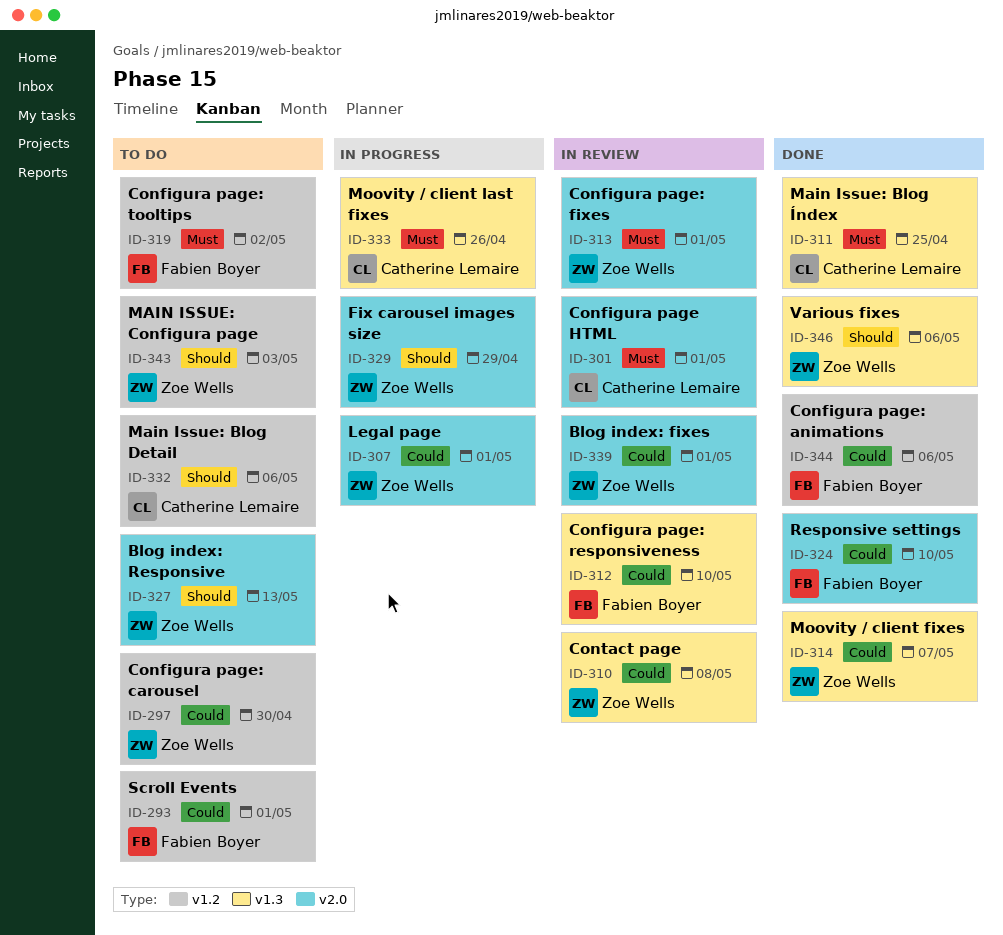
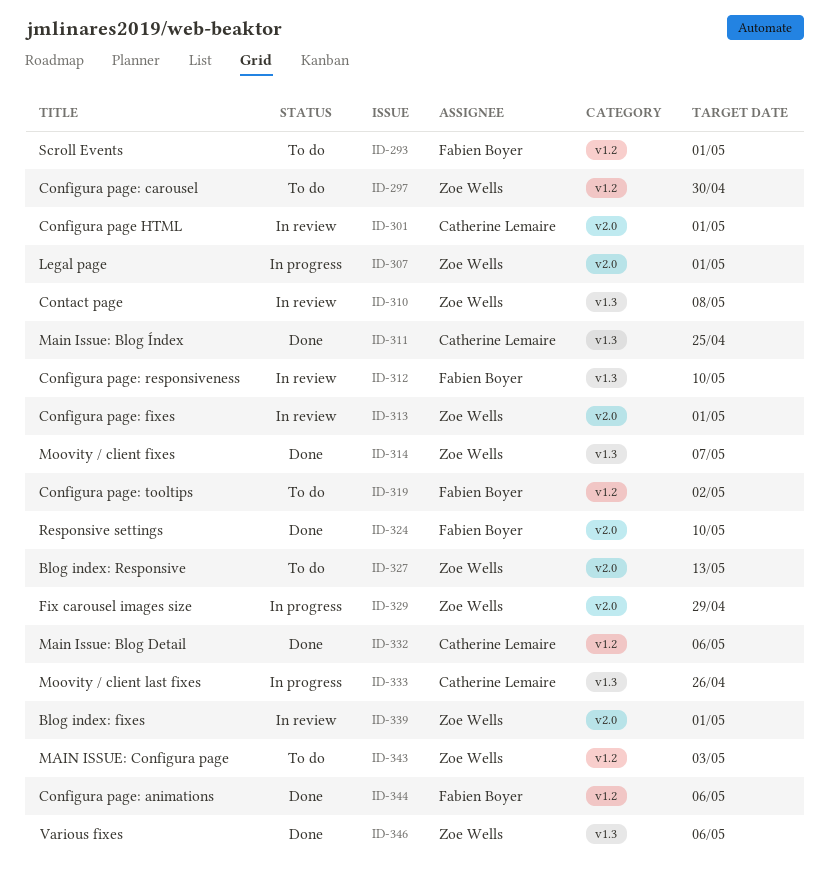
ID-332, status: To do -> Done

